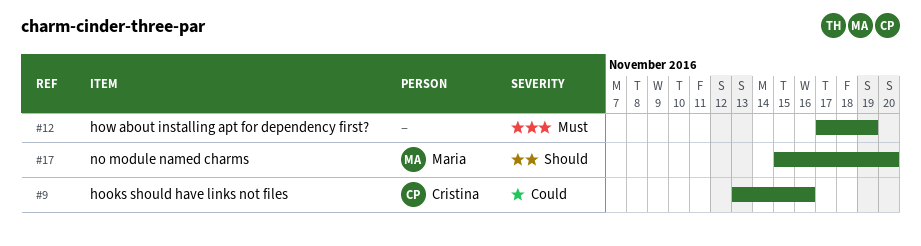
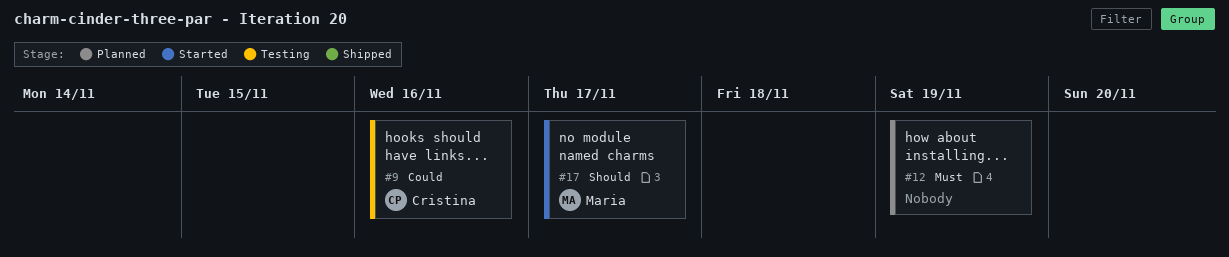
#17, due: Nov 20 -> Nov 17

